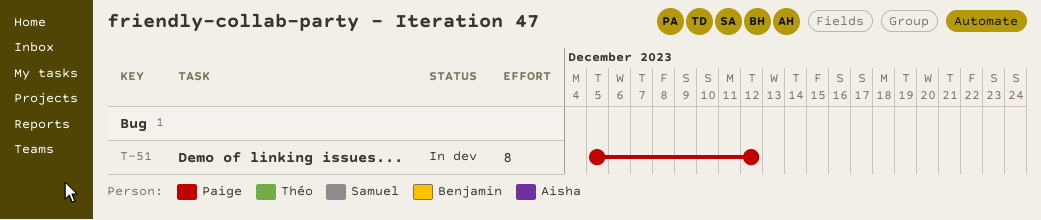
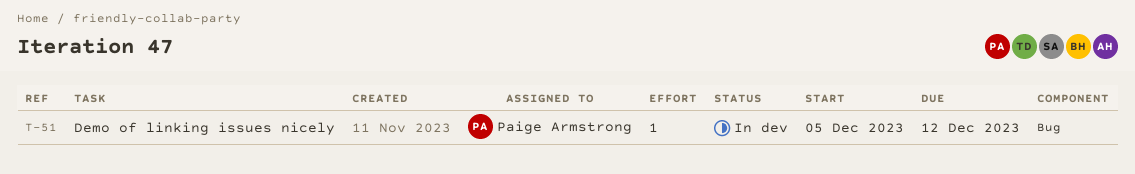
T-51, estimate: 8 -> 1

